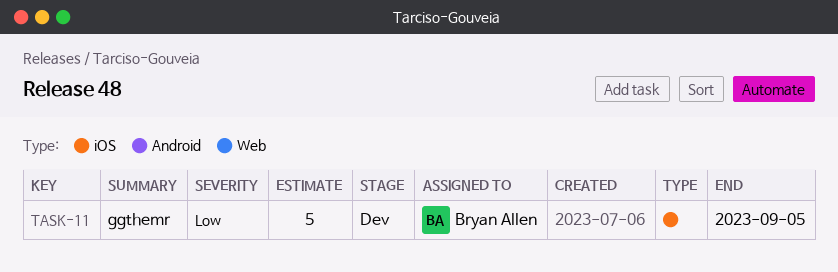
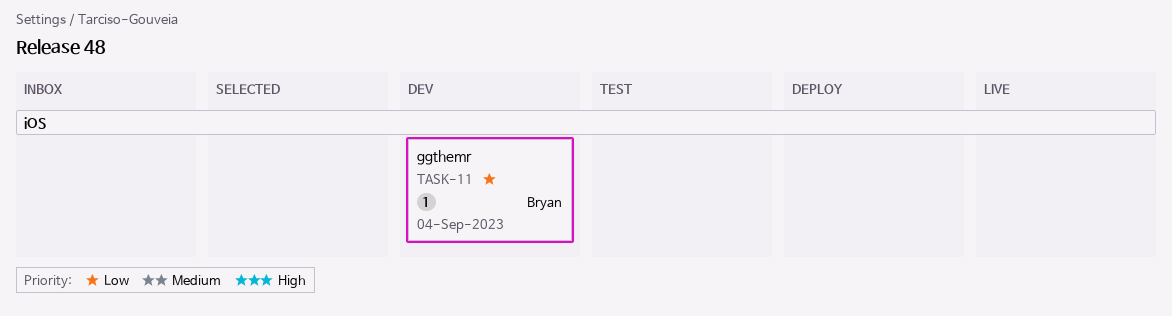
TASK-11, estimate: 5 -> 1
TASK-11, due: Sep 5 -> Sep 4

